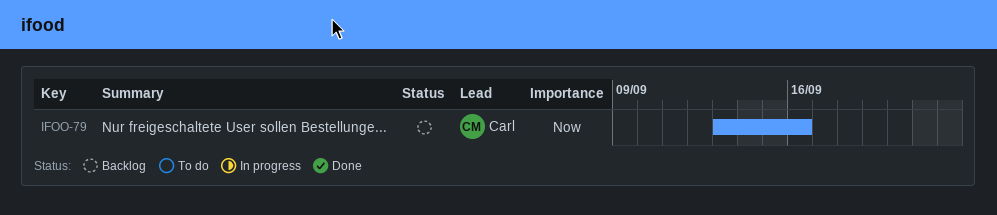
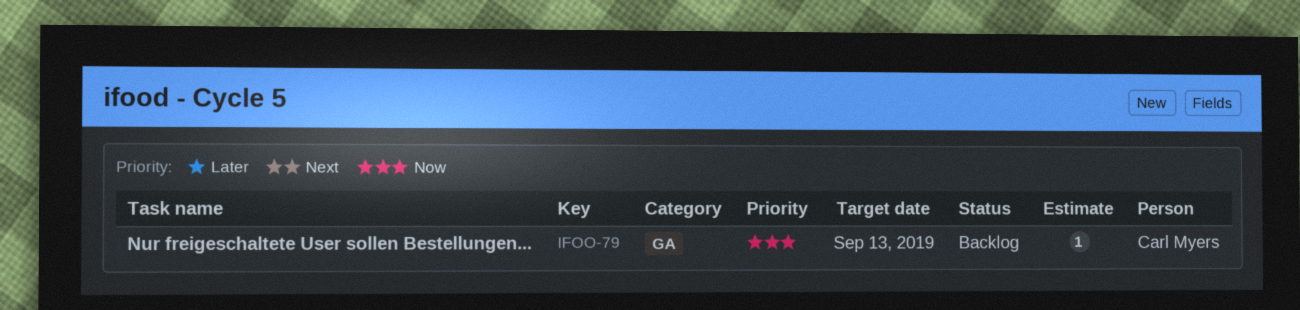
IFOO-79, due: Sep 16 -> Sep 13

